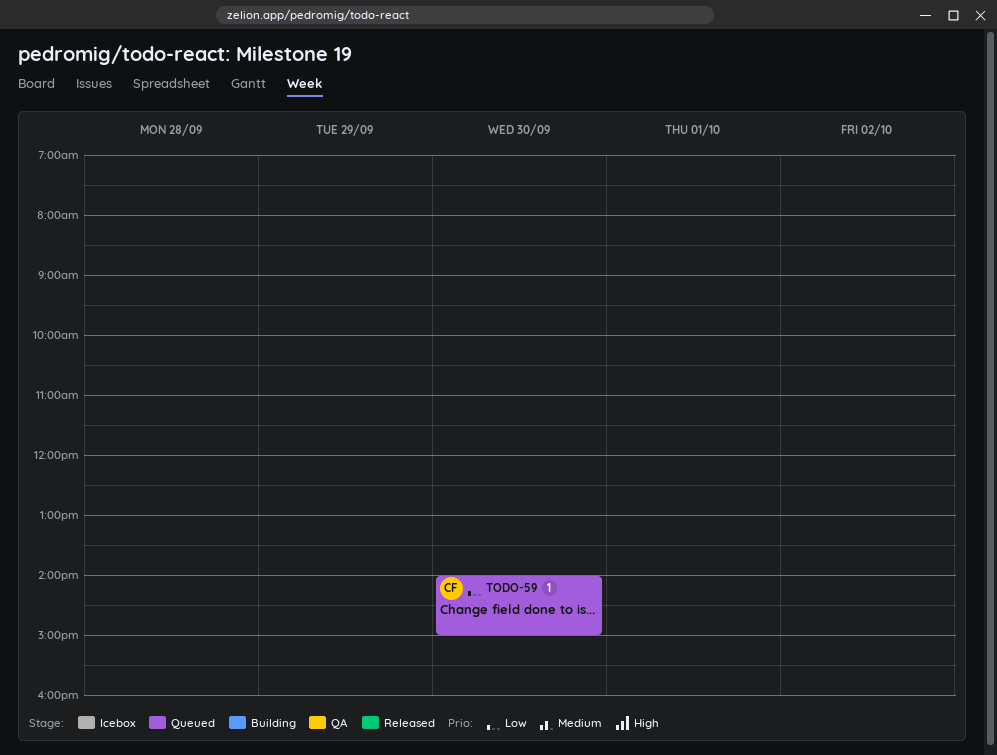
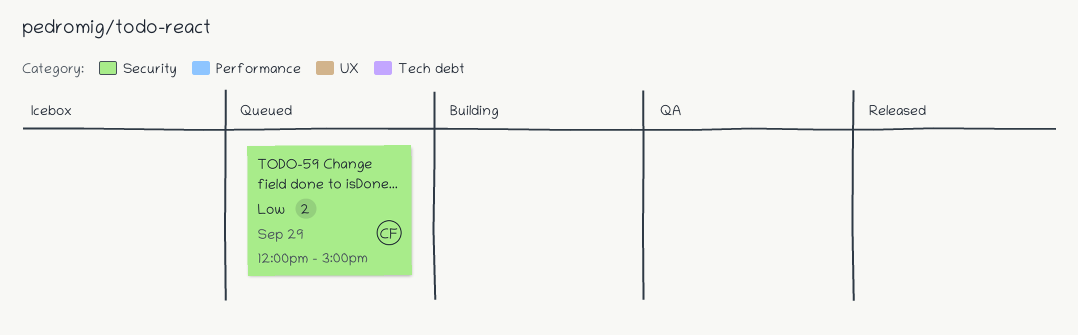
TODO-59, estimate: 1 -> 2
TODO-59, day: Sep 30 -> Sep 29
TODO-59, begins: 14:00 -> 12:00

